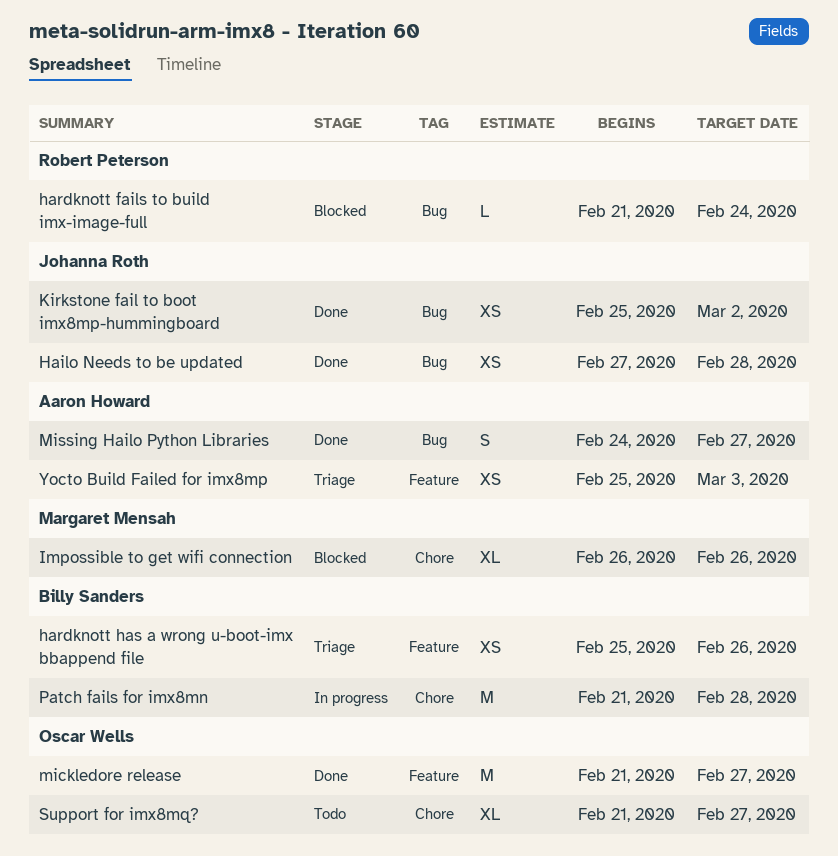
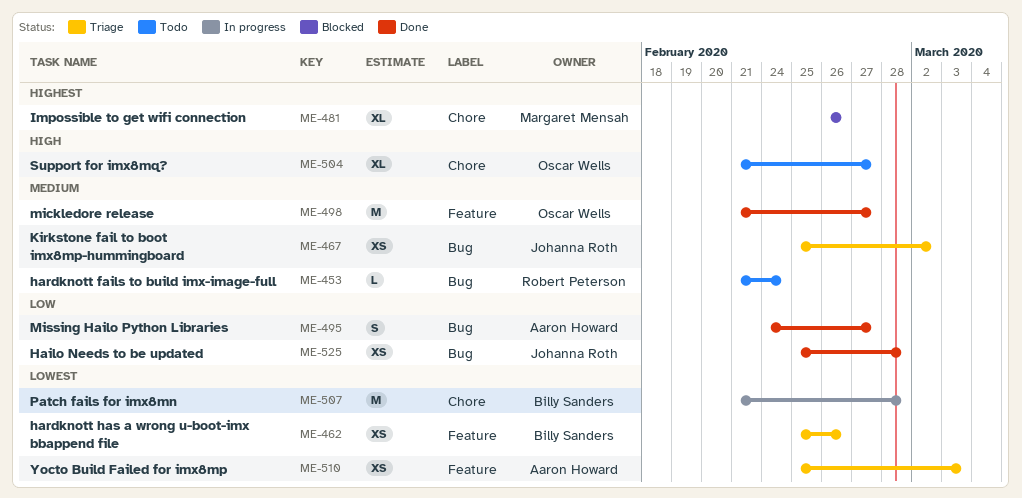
Hailo Needs to be updated, start: Feb 27 -> Feb 25
hardknott fails to build imx-image-full, status: Blocked -> Todo
Kirkstone fail to boot imx8mp-hummingboard, status: Done -> Triage

